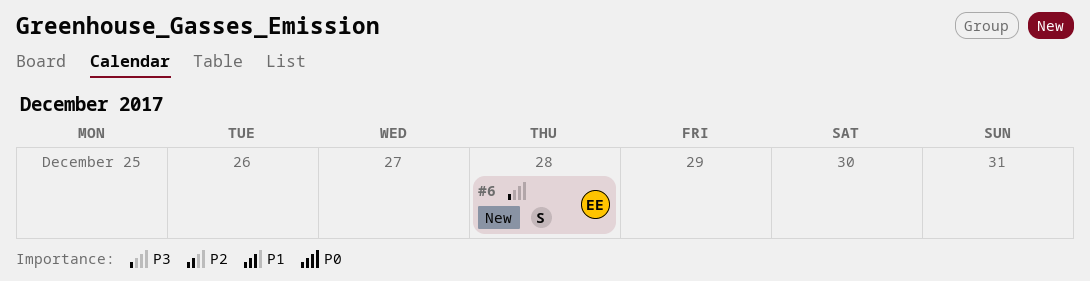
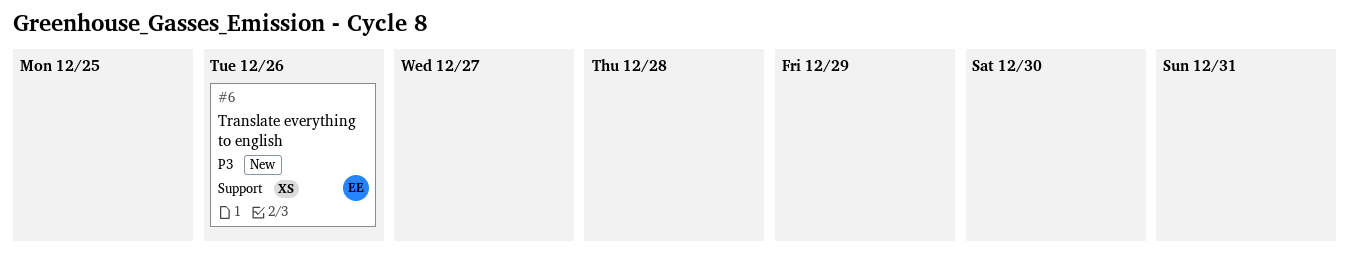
#6, estimate: S -> XS
#6, due: Dec 28 -> Dec 26

